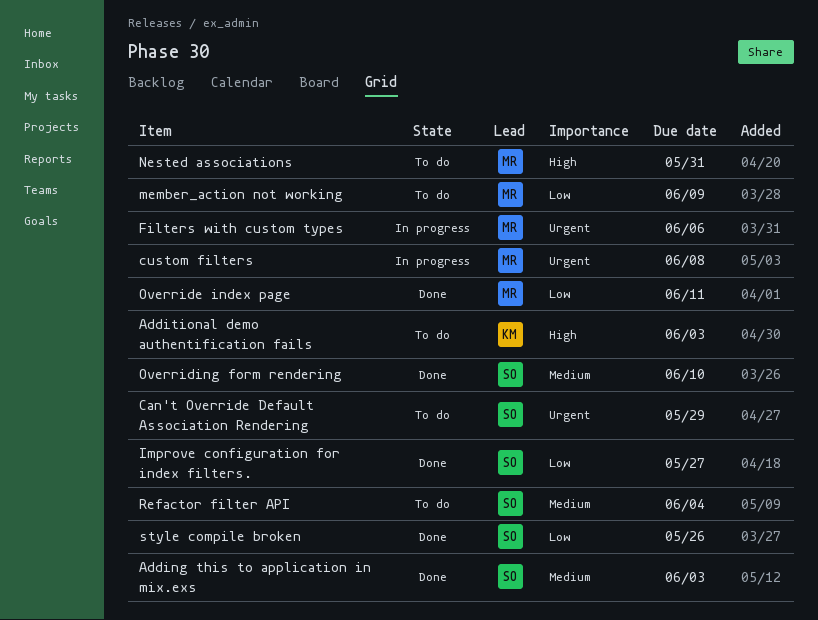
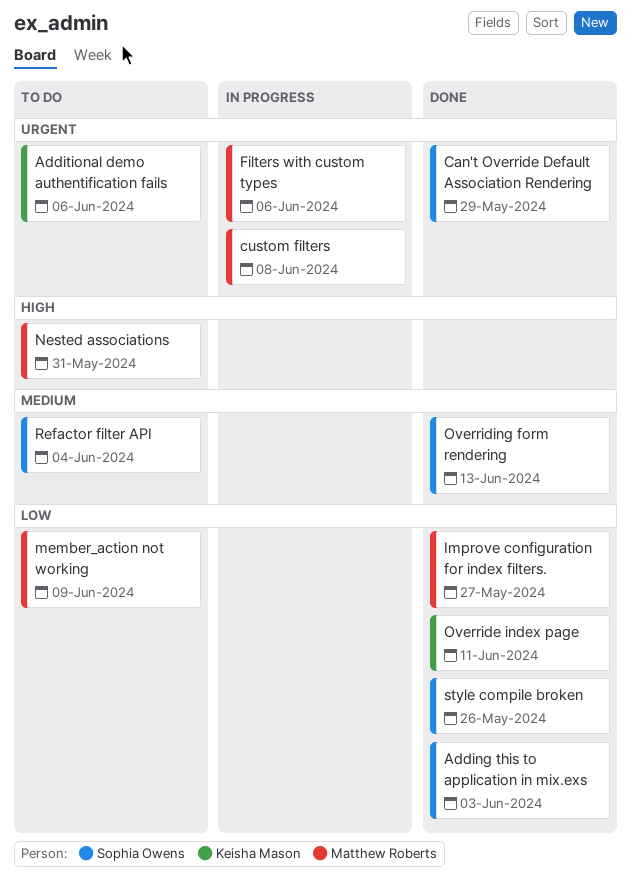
Adding this to application in mix.exs, priority: Medium -> Low
Additional demo authentification fails, priority: High -> Urgent
Additional demo authentification fails, due: Jun 3 -> Jun 6
Can't Override Default Association Rendering, status: To do -> Done
Improve configuration for index filters., owner: Sophia Owens -> Matthew Roberts
Override index page, owner: Matthew Roberts -> Keisha Mason
Overriding form rendering, due: Jun 10 -> Jun 13

